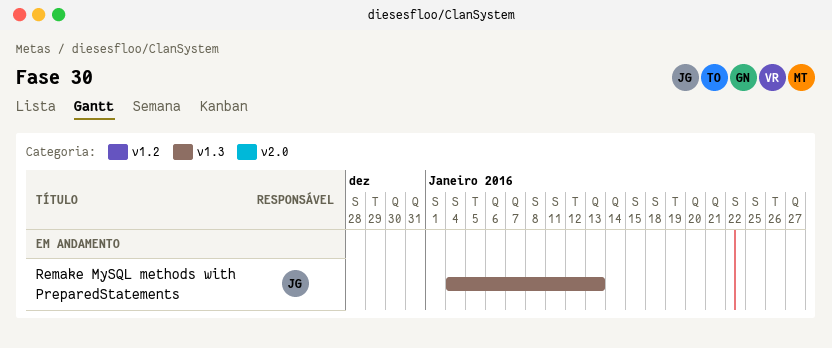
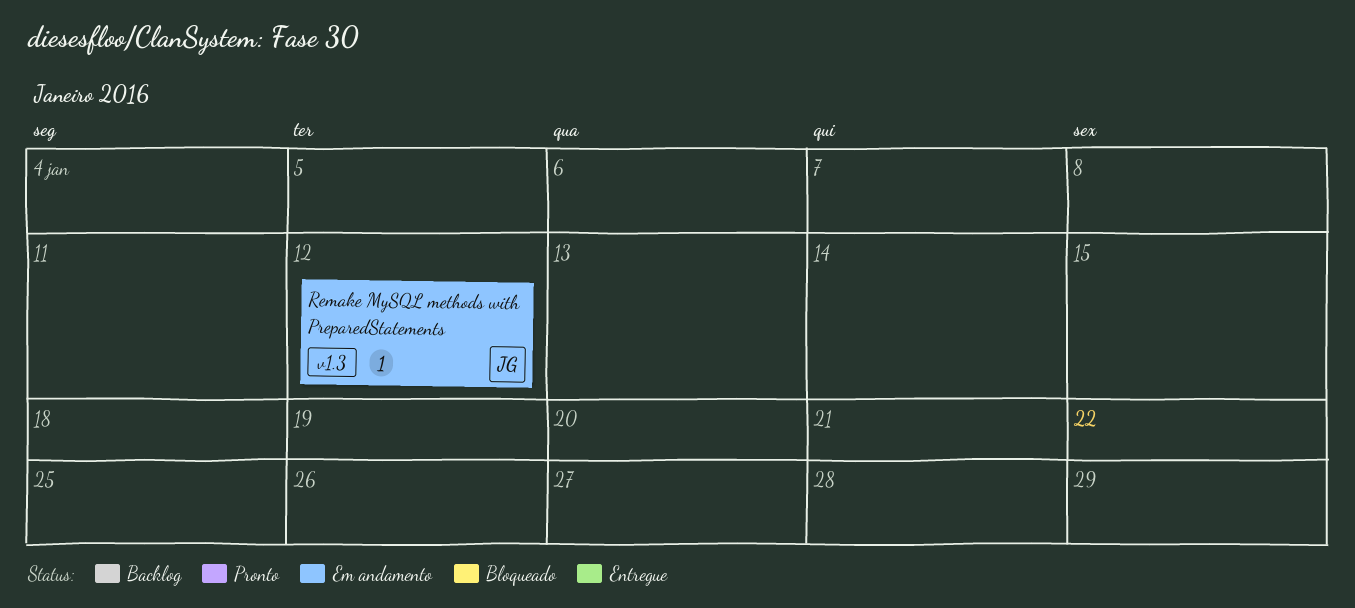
Remake MySQL methods with PreparedStatements, due: Jan 13 -> Jan 12

